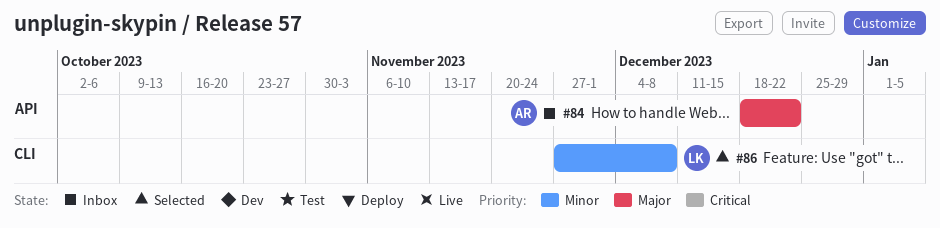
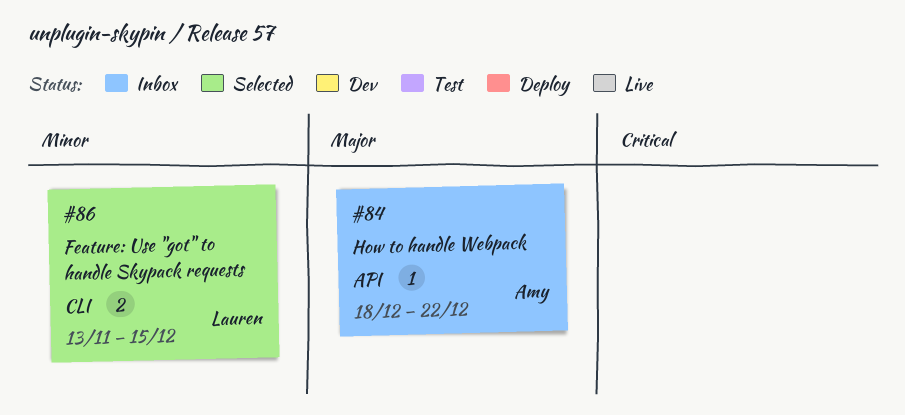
#86, start: Nov 27 -> Nov 13
#86, due: Dec 8 -> Dec 15

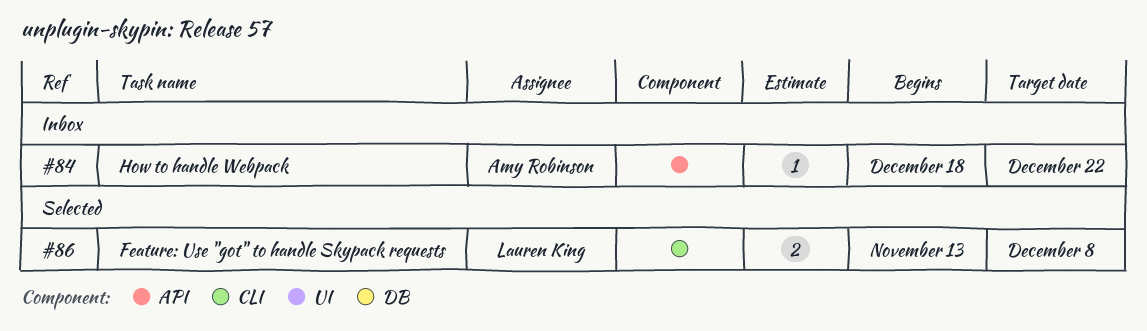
#86, due: Dec 15 -> Dec 8

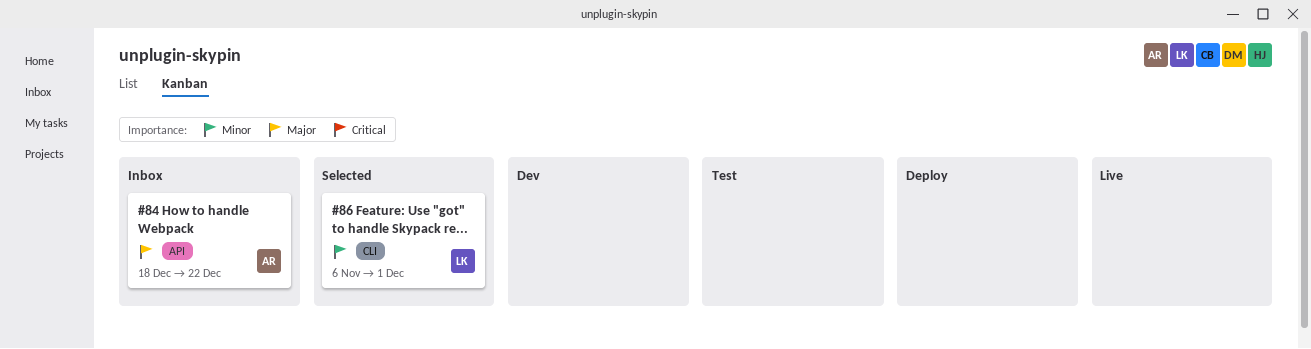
#86, start: Nov 13 -> Nov 6
#86, due: Dec 8 -> Dec 1

